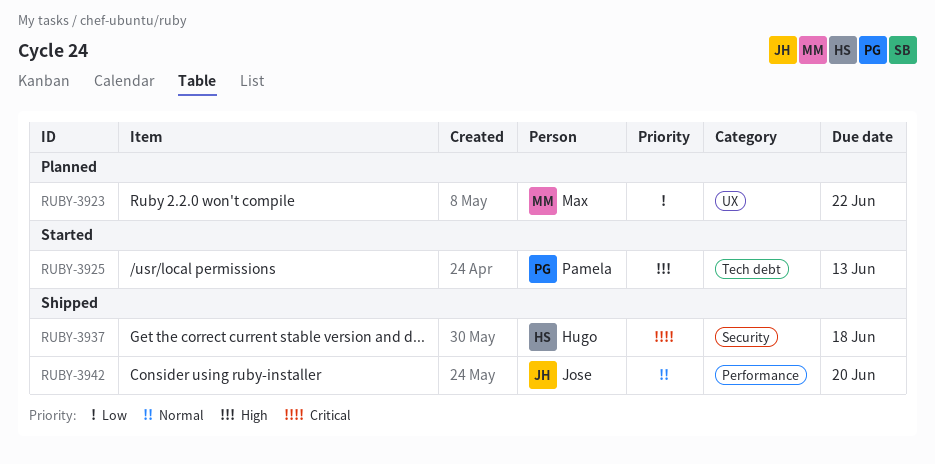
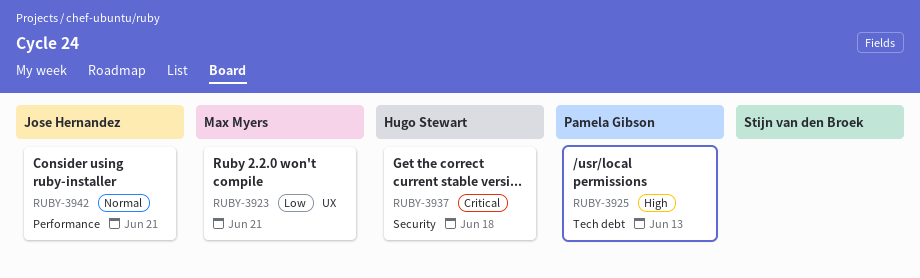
RUBY-3923, due: Jun 22 -> Jun 21
RUBY-3942, due: Jun 20 -> Jun 21

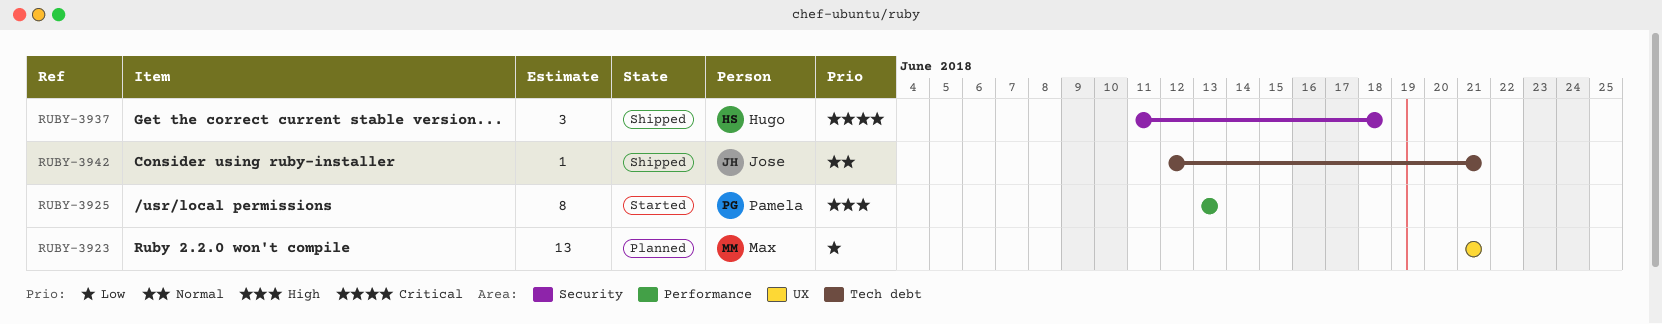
RUBY-3925, label: Tech debt -> Performance
RUBY-3942, label: Performance -> Tech debt

